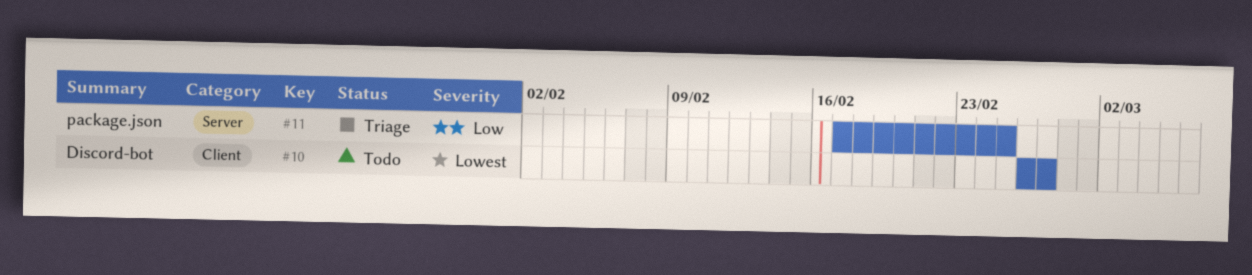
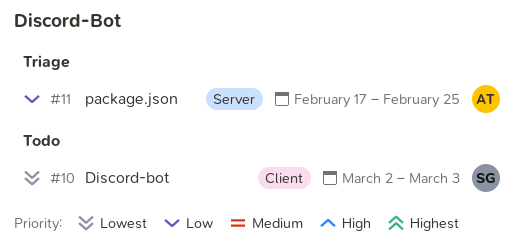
#10, start: Feb 26 -> Mar 2
#10, due: Feb 27 -> Mar 3

